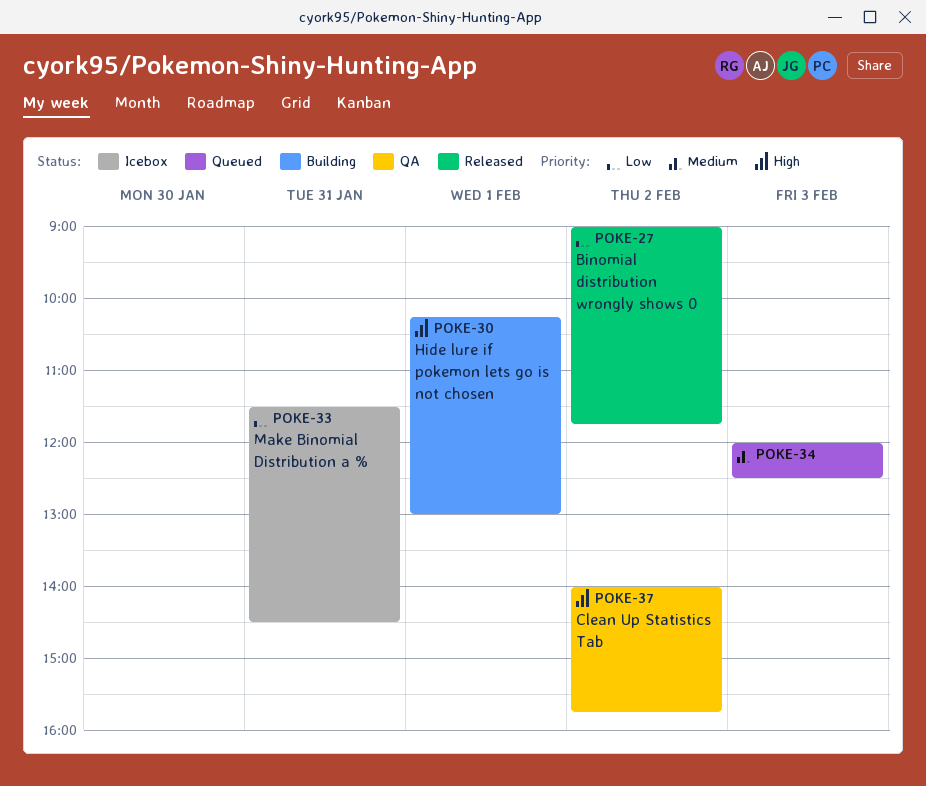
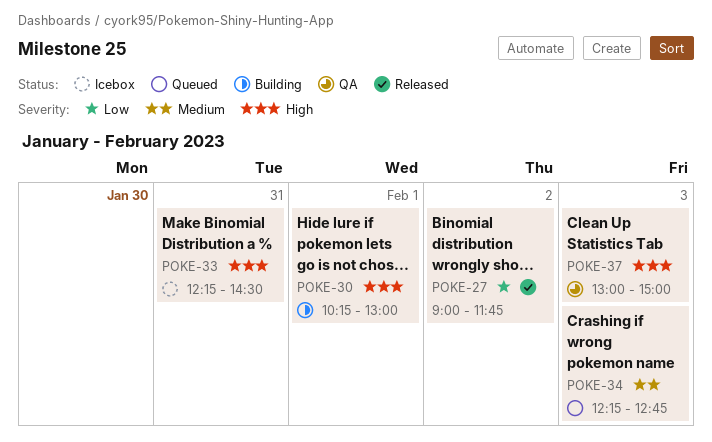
POKE-33, priority: Low -> High
POKE-33, begins: 11:30 -> 12:15
POKE-34, begins: 12:00 -> 12:15
POKE-34, ends: 12:30 -> 12:45
POKE-37, day: Feb 2 -> Feb 3
POKE-37, begins: 14:00 -> 13:00
POKE-37, ends: 15:45 -> 15:00

